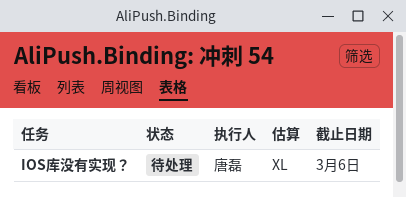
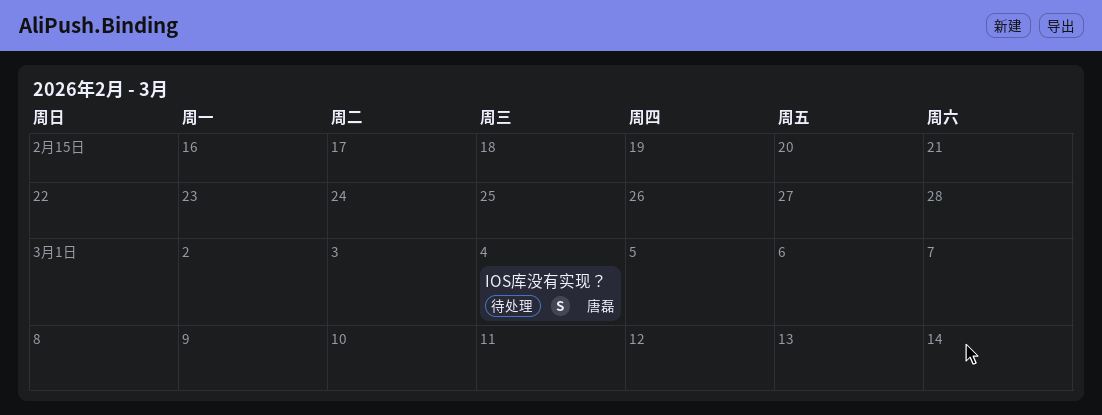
IOS库没有实现？, estimate: XL -> S
IOS库没有实现？, due: Mar 6 -> Mar 4

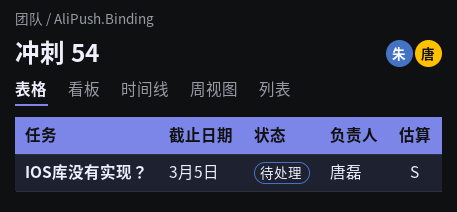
IOS库没有实现？, due: Mar 4 -> Mar 5

